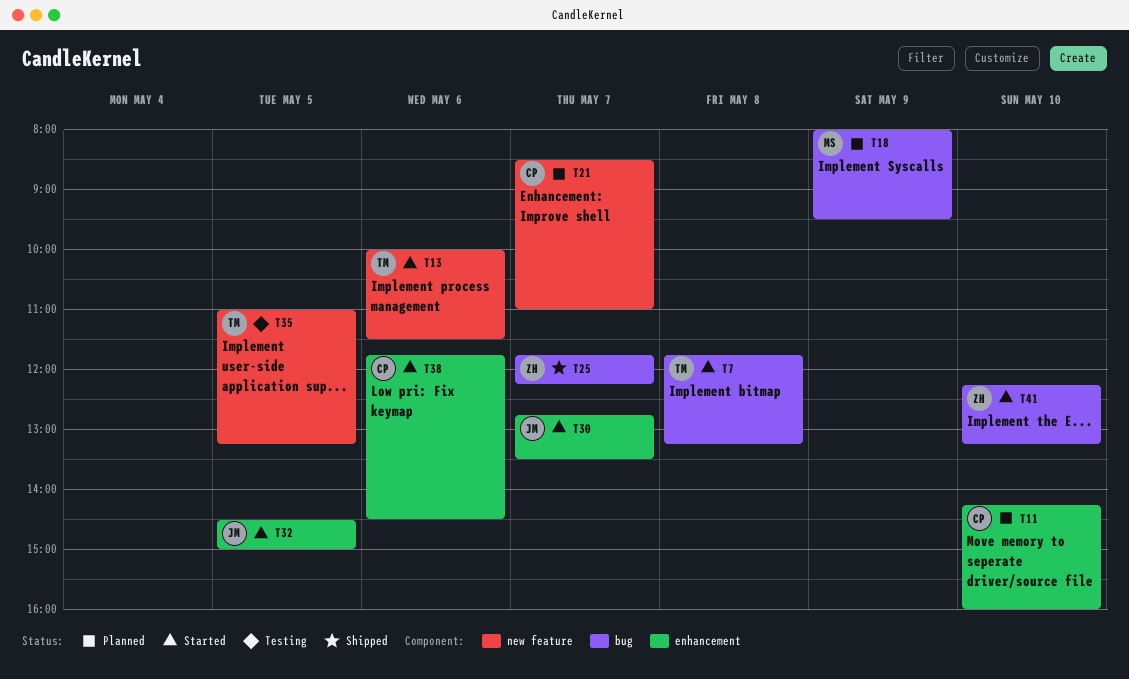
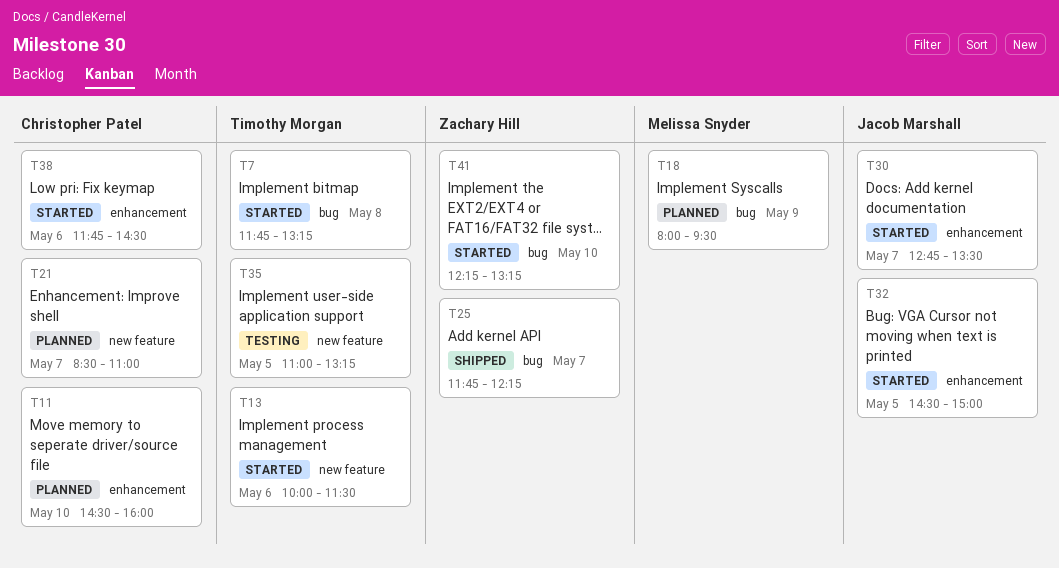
T11, begins: 14:15 -> 14:30

